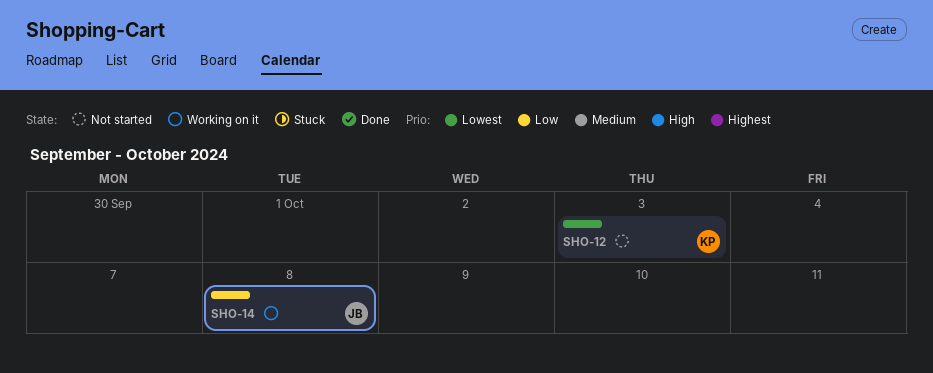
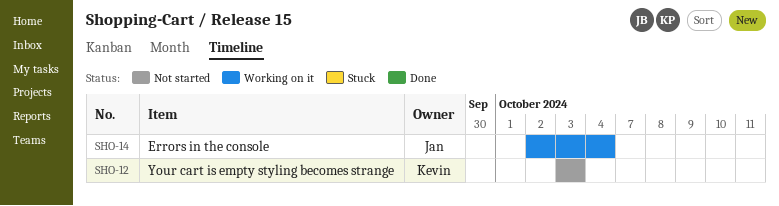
SHO-14, due: Oct 8 -> Oct 4

